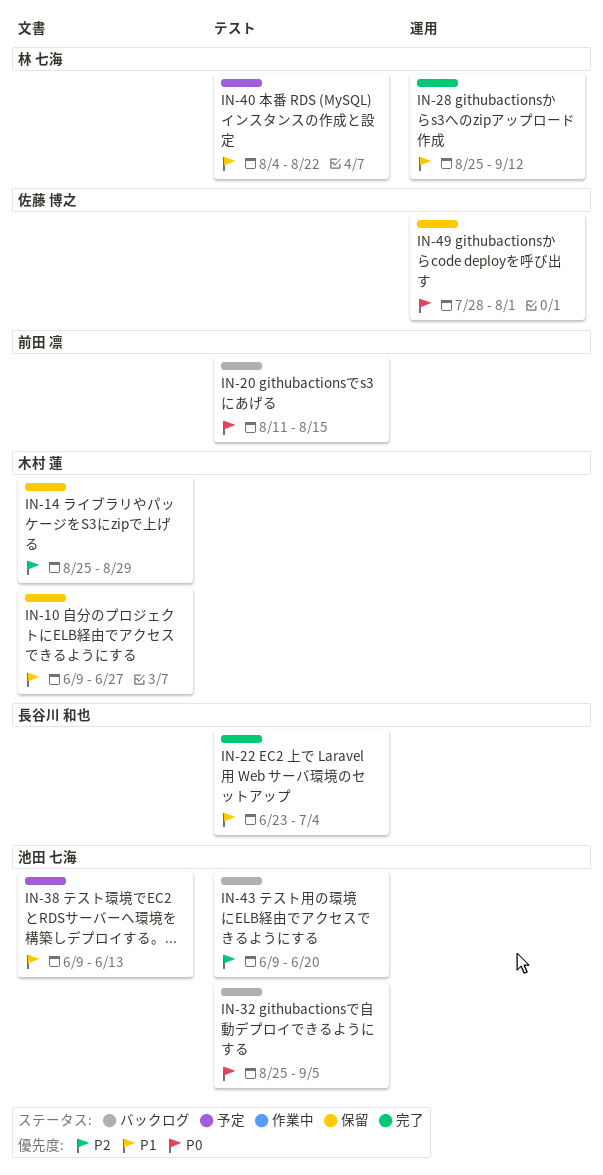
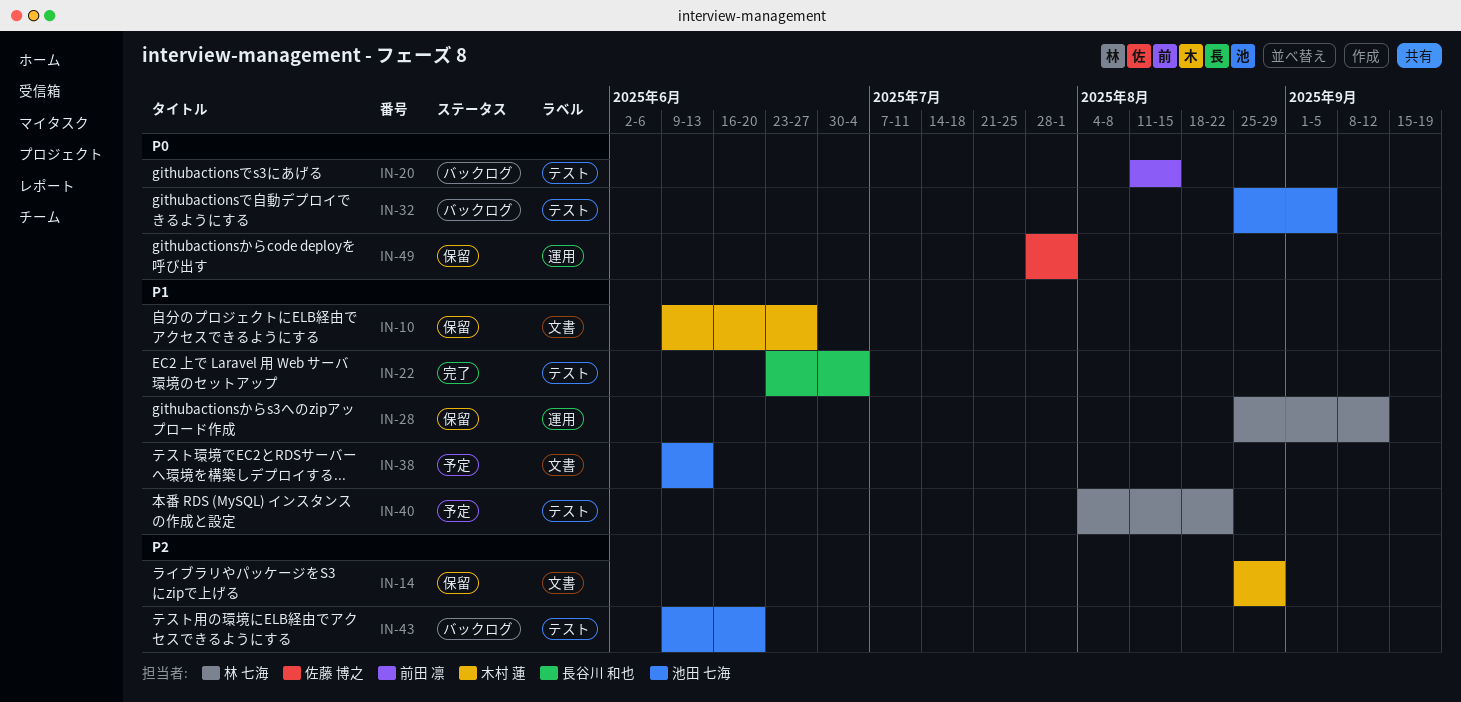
IN-28, status: 完了 -> 保留

